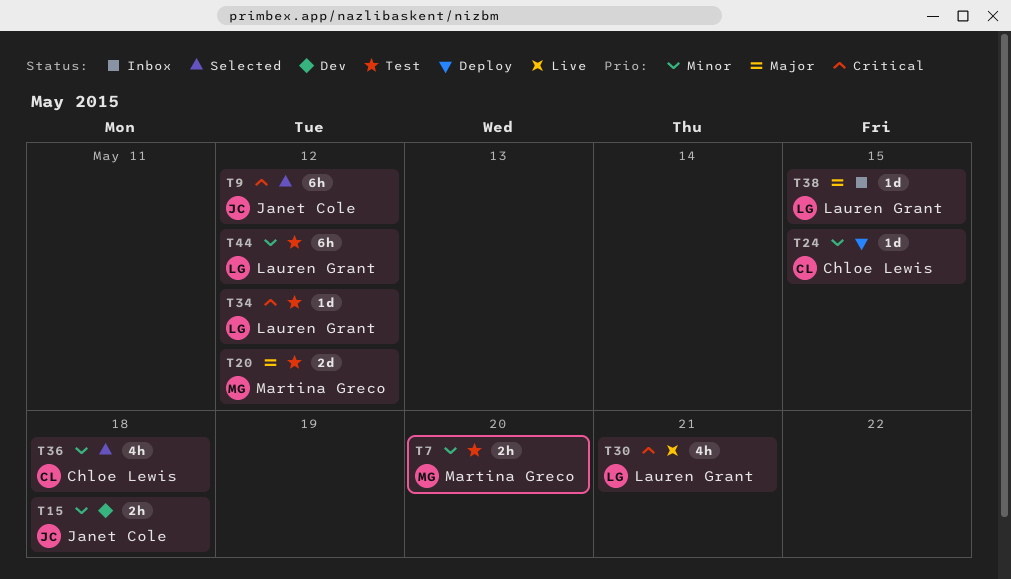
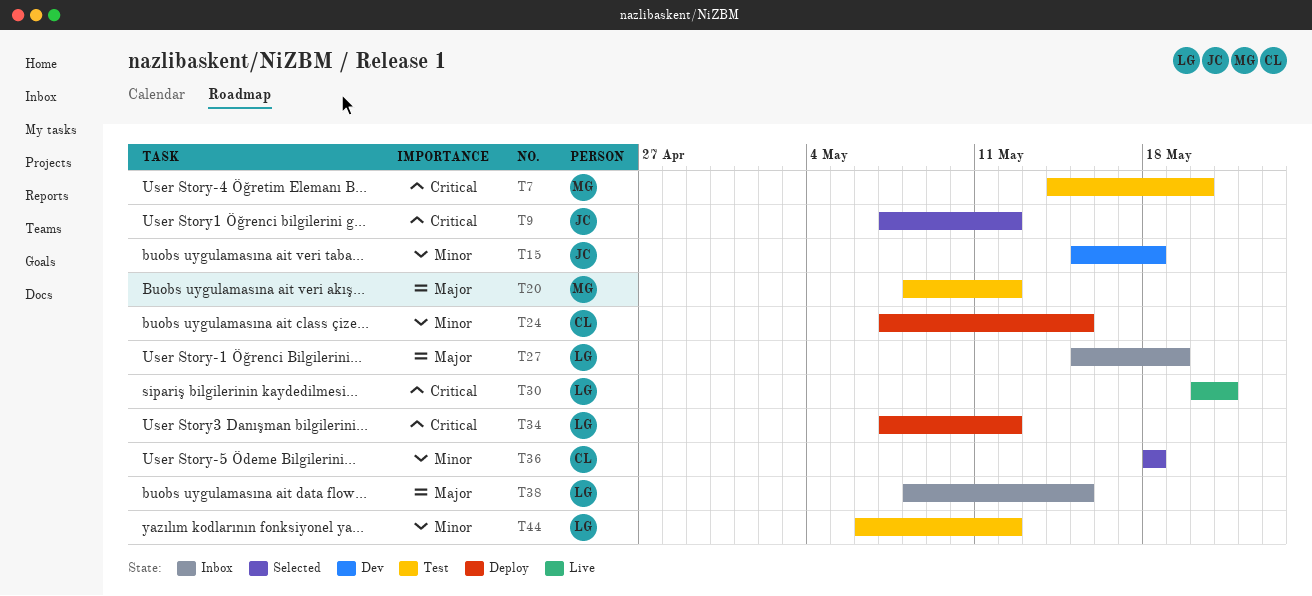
T7, priority: Minor -> Critical
T27: none -> present
T34, status: Test -> Deploy

